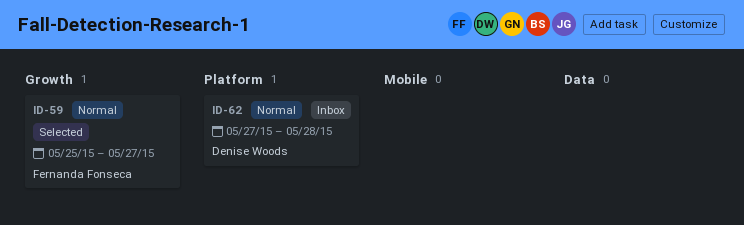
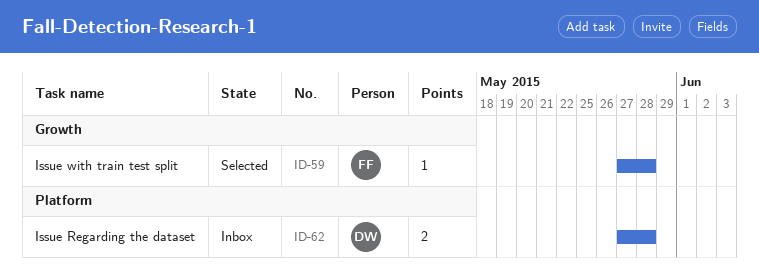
ID-59, start: May 25 -> May 27
ID-59, due: May 27 -> May 28

